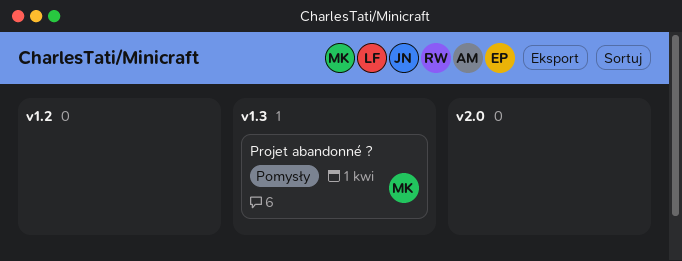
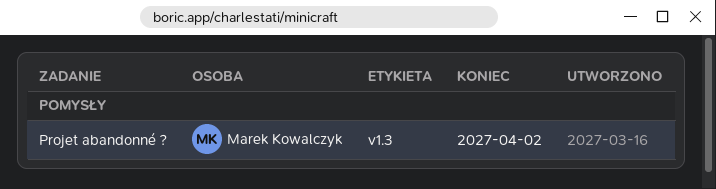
Projet abandonné ?, due: Apr 1 -> Apr 2

